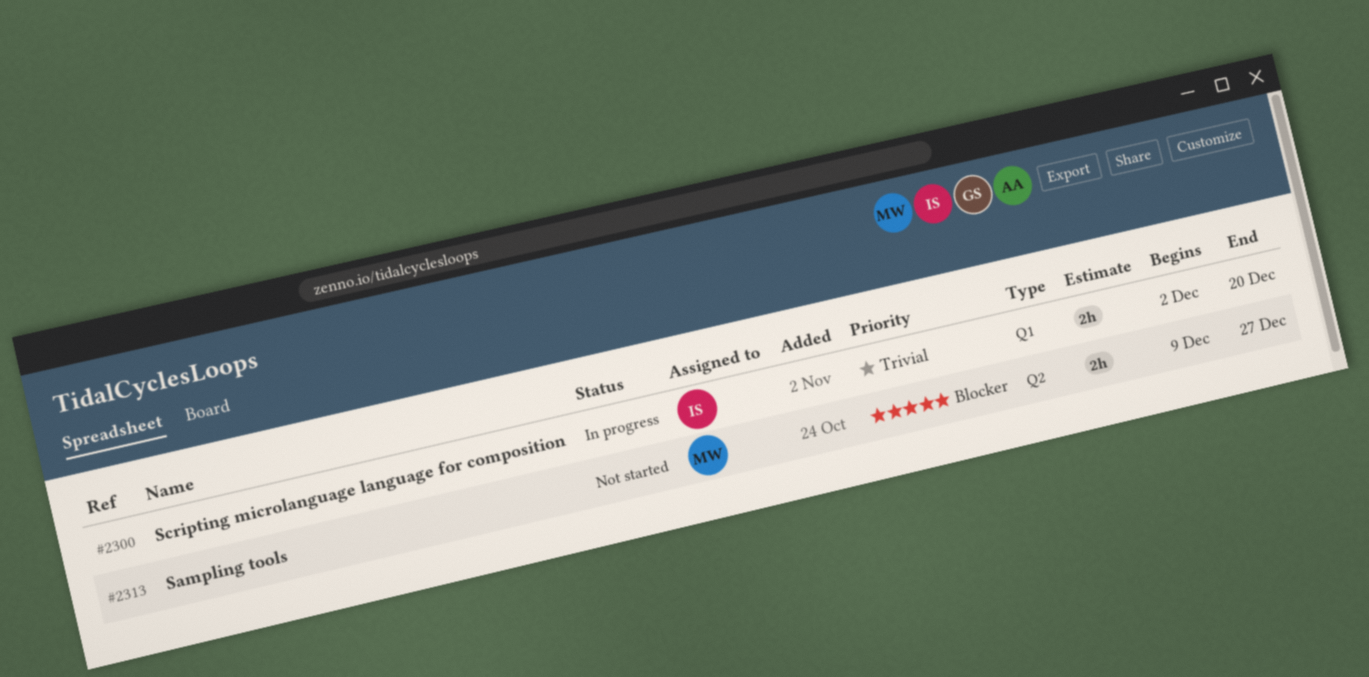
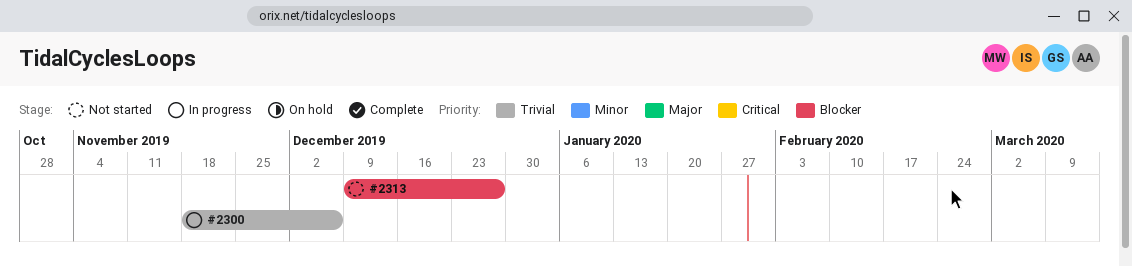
#2300, start: Dec 2 -> Nov 18
#2300, due: Dec 20 -> Dec 6

